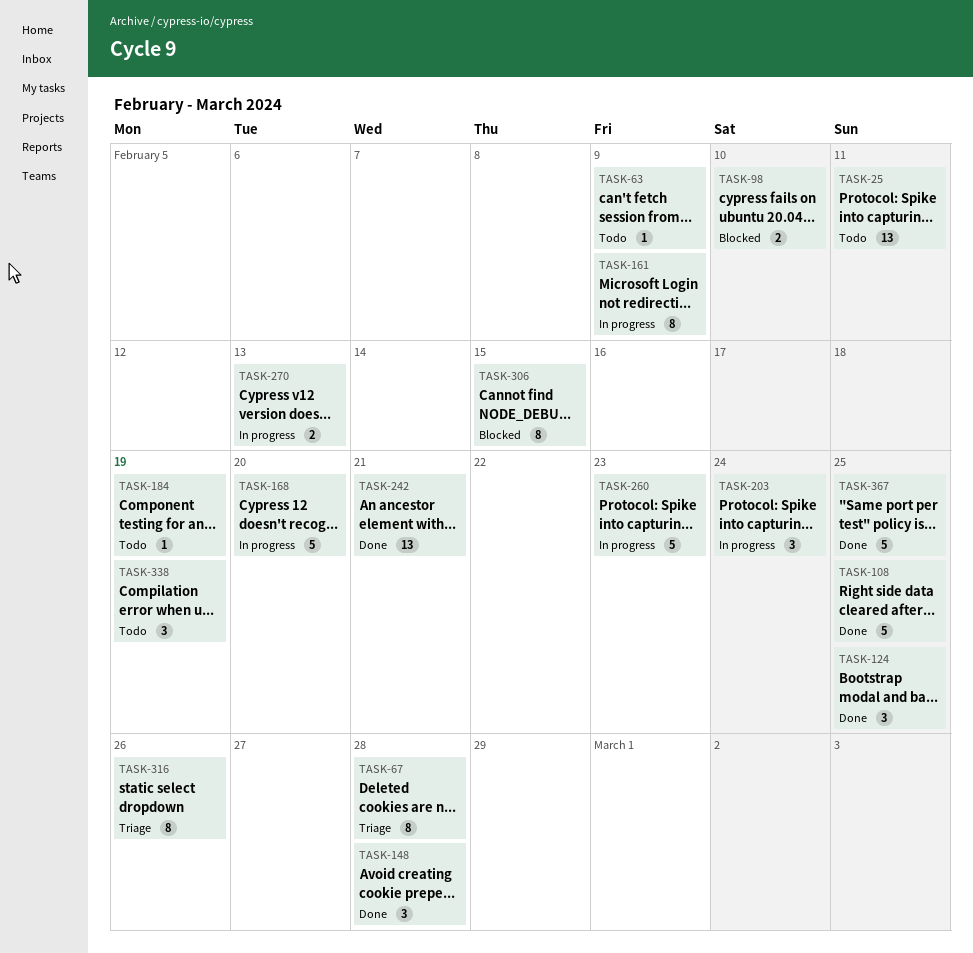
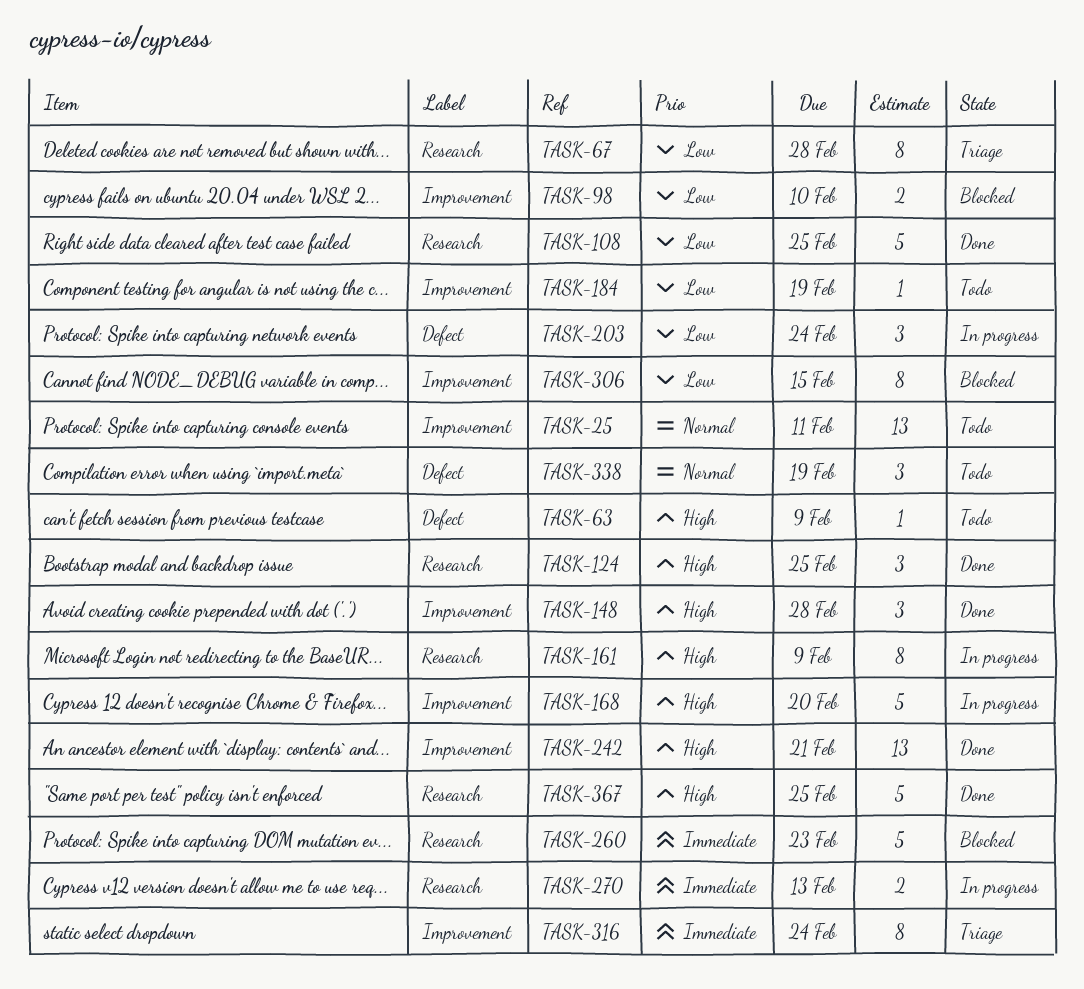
TASK-260, status: In progress -> Blocked
TASK-316, due: Feb 26 -> Feb 24

